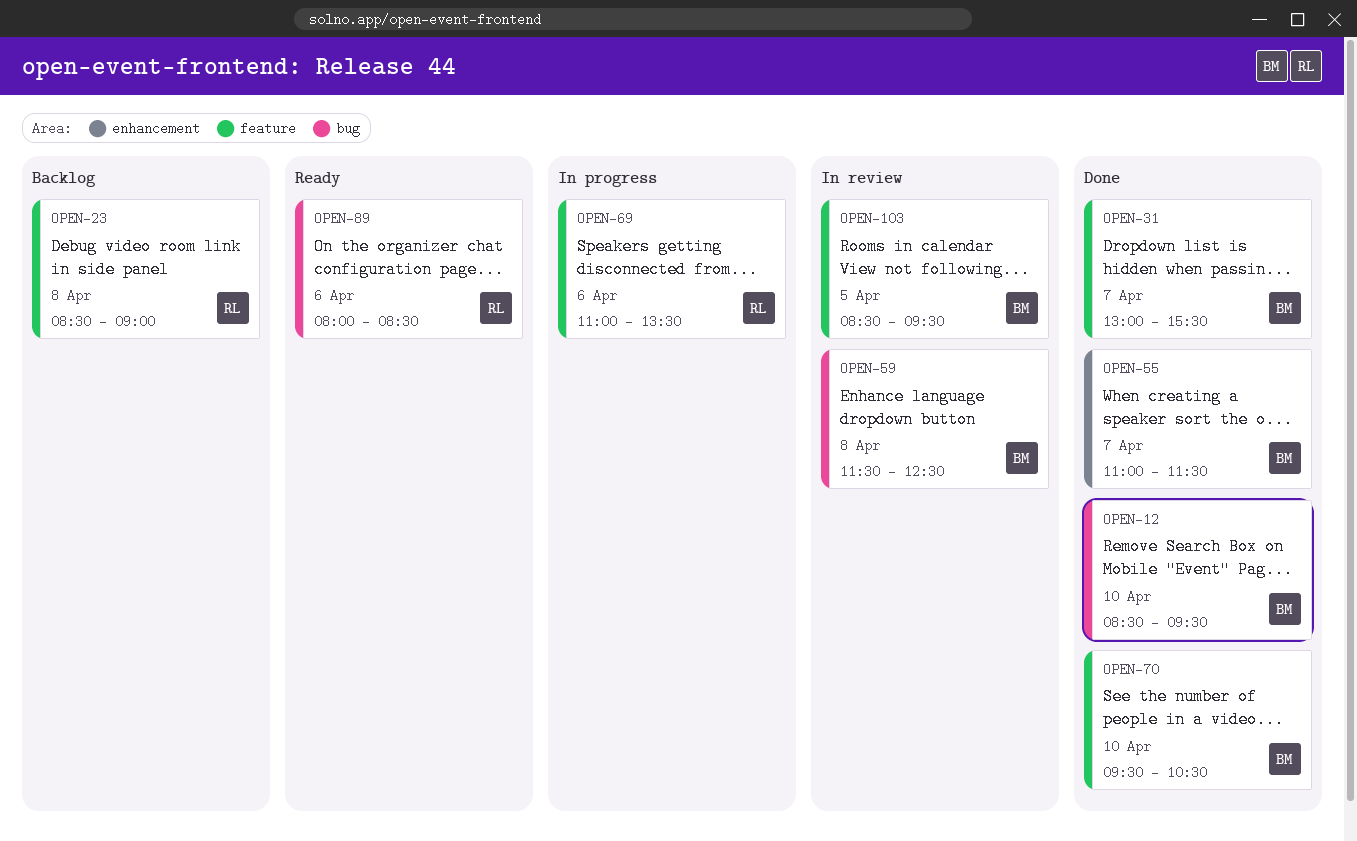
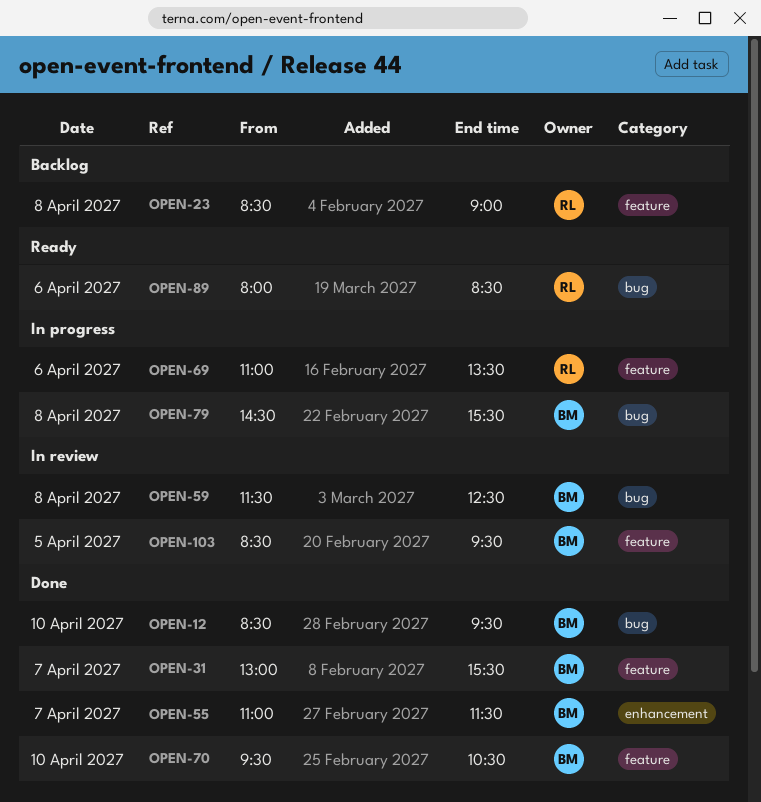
OPEN-79: none -> present

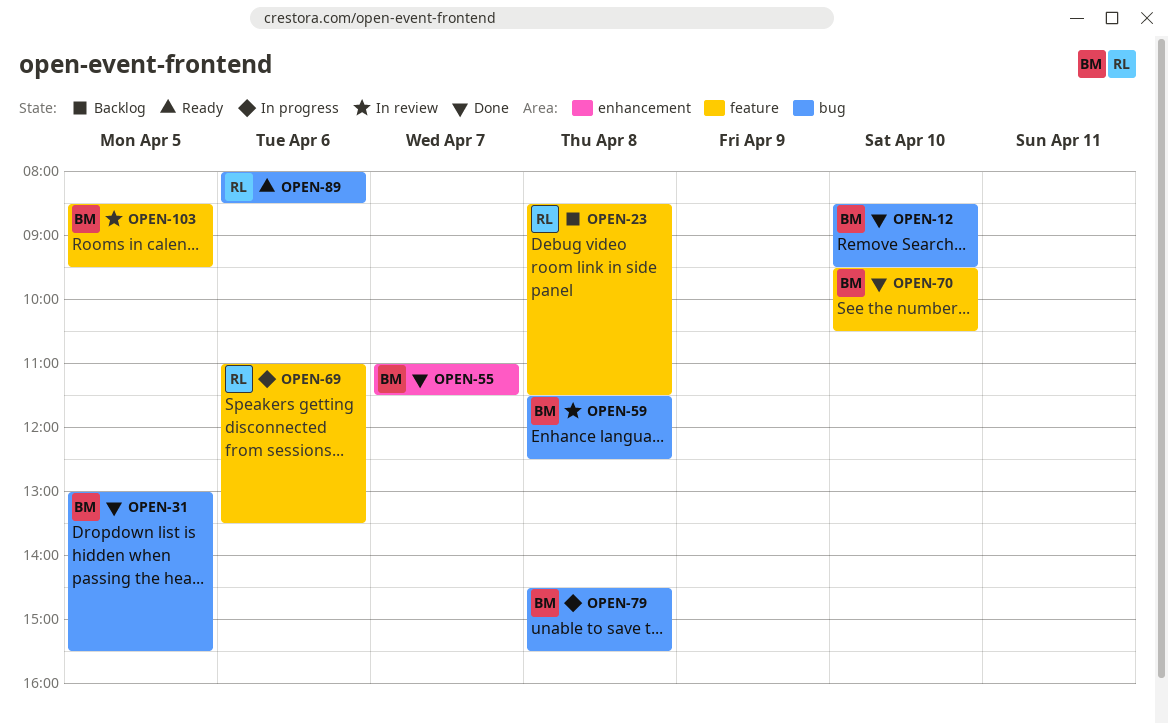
OPEN-23, ends: 09:00 -> 11:30
OPEN-31, label: feature -> bug
OPEN-31, day: Apr 7 -> Apr 5

